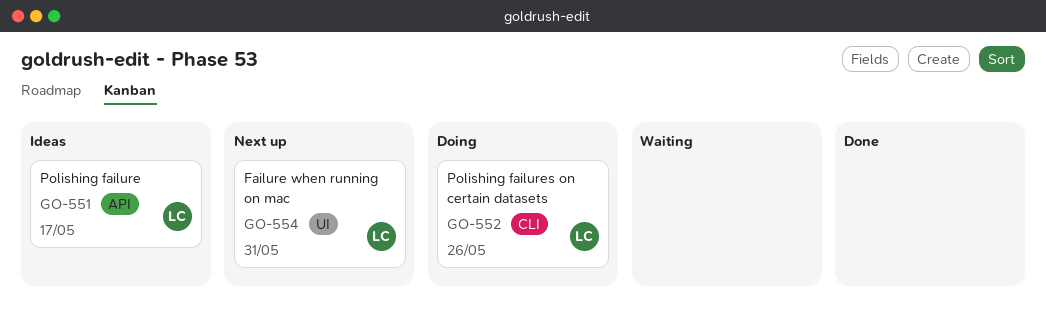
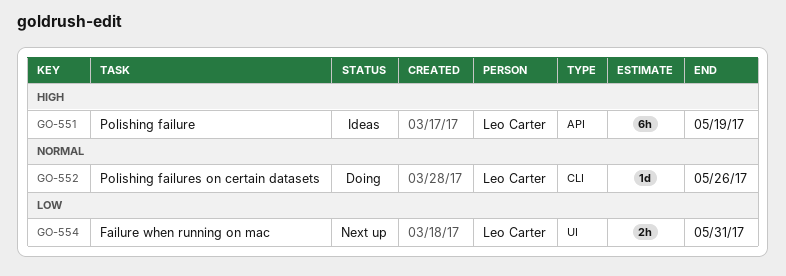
GO-551, due: May 17 -> May 19

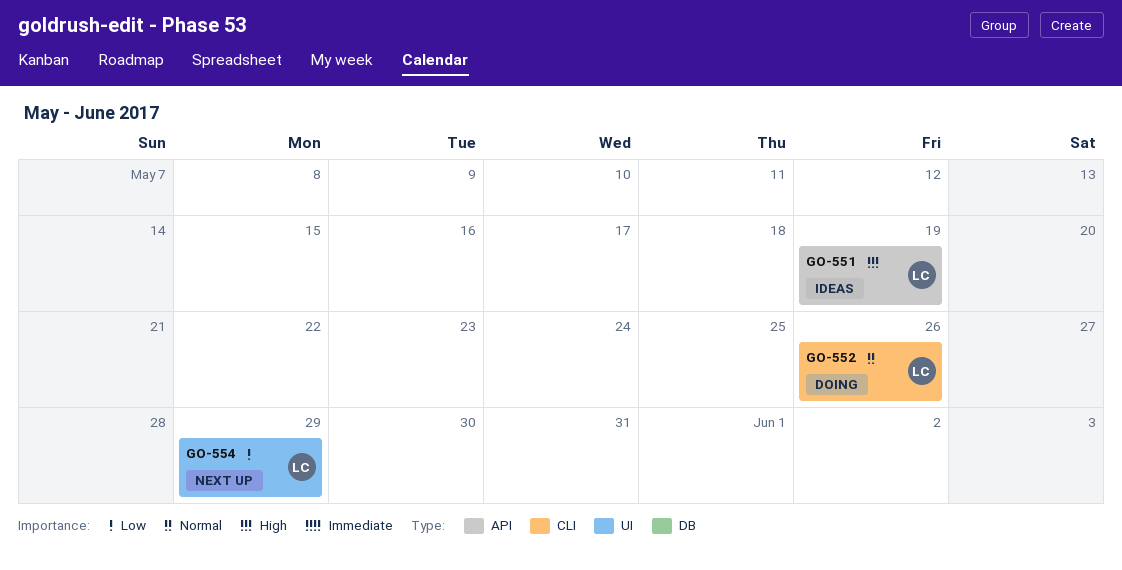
GO-554, due: May 31 -> May 29

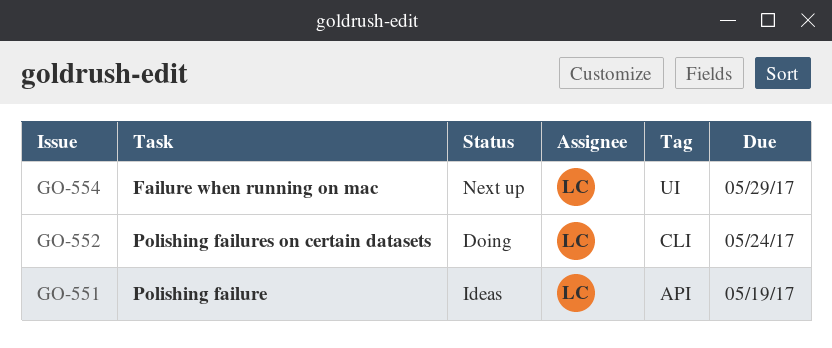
GO-552, due: May 26 -> May 24

